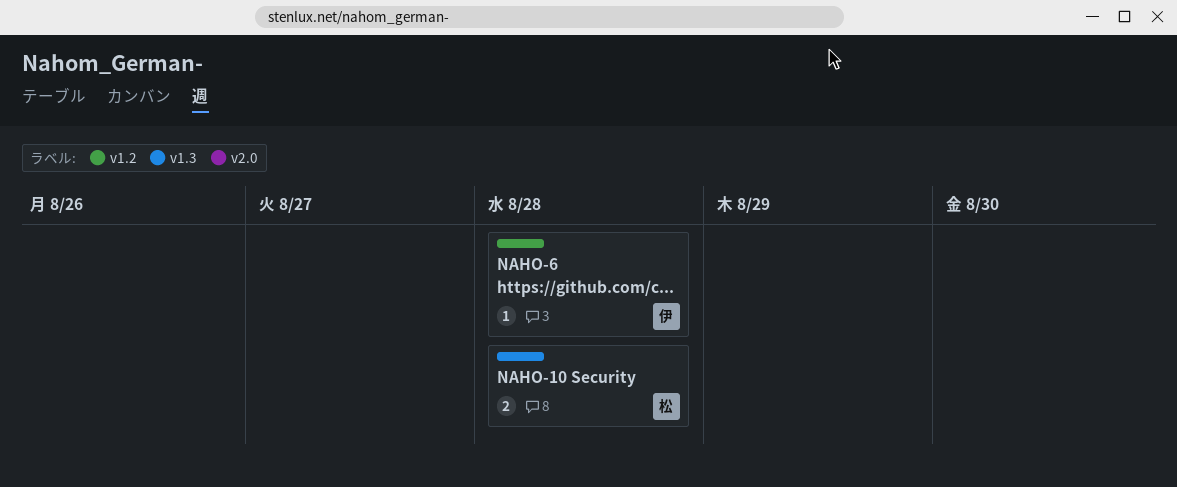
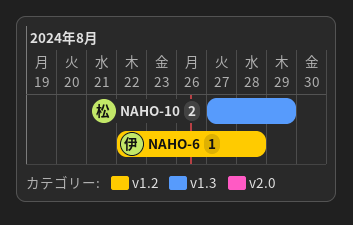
NAHO-10, due: Aug 28 -> Aug 29

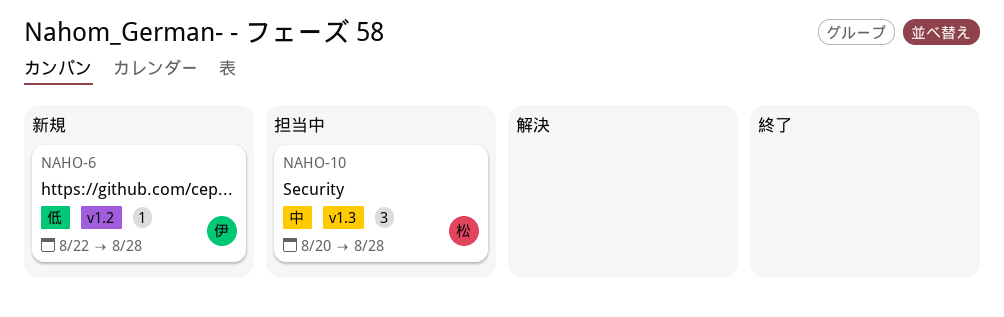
NAHO-10, estimate: 2 -> 3
NAHO-10, start: Aug 27 -> Aug 20
NAHO-10, due: Aug 29 -> Aug 28

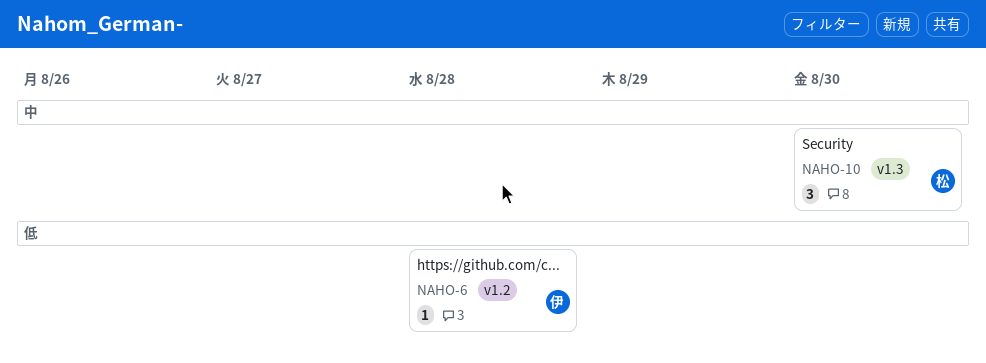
NAHO-10, due: Aug 28 -> Aug 30

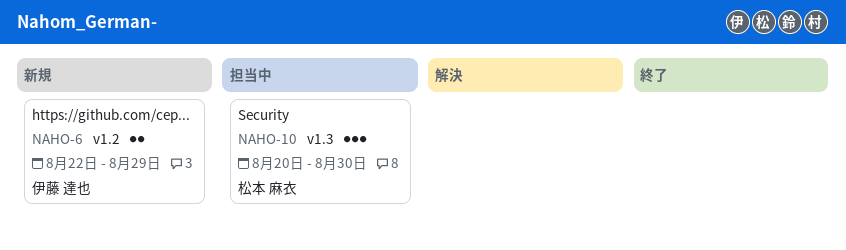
NAHO-6, estimate: 1 -> 2
NAHO-6, due: Aug 28 -> Aug 29

